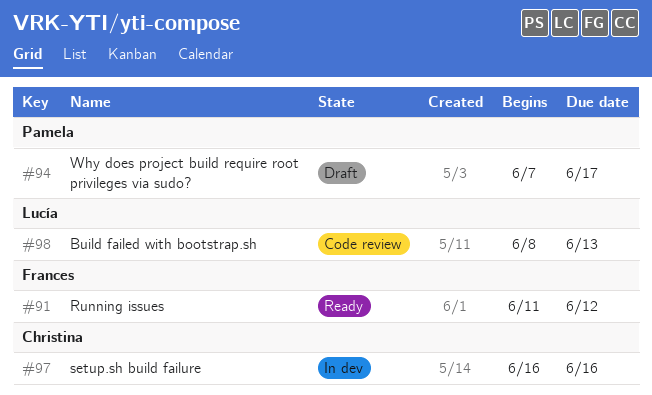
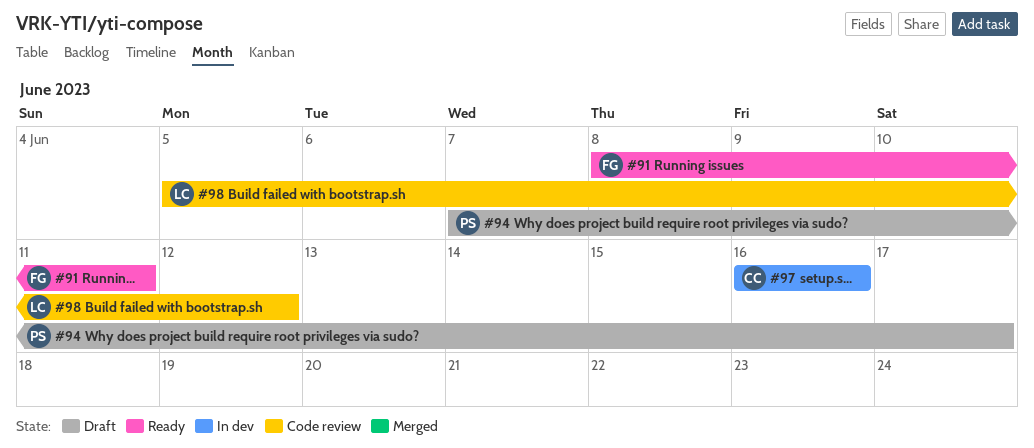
#91, start: Jun 11 -> Jun 8
#91, due: Jun 12 -> Jun 11
#98, start: Jun 8 -> Jun 5
#98, due: Jun 13 -> Jun 12

